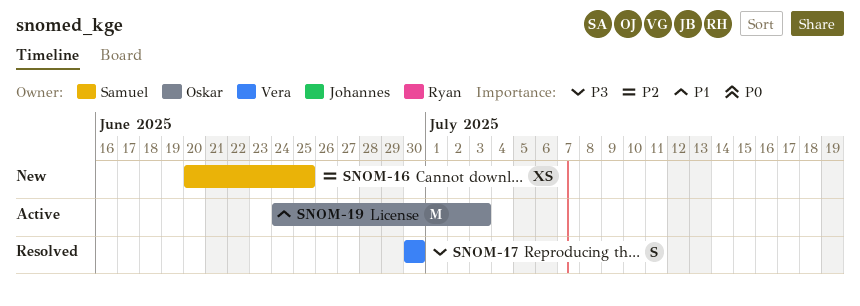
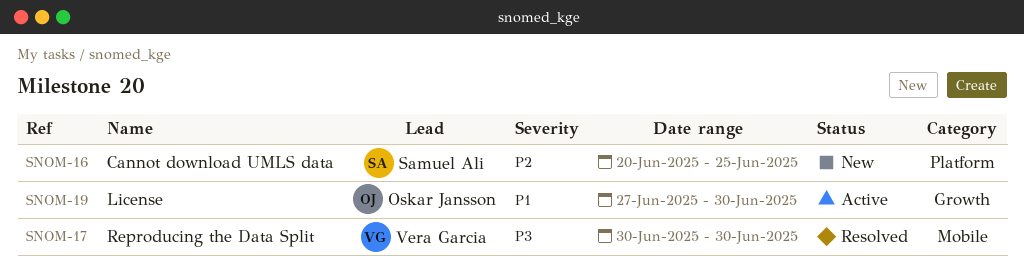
SNOM-19, start: Jun 24 -> Jun 27
SNOM-19, due: Jul 3 -> Jun 30

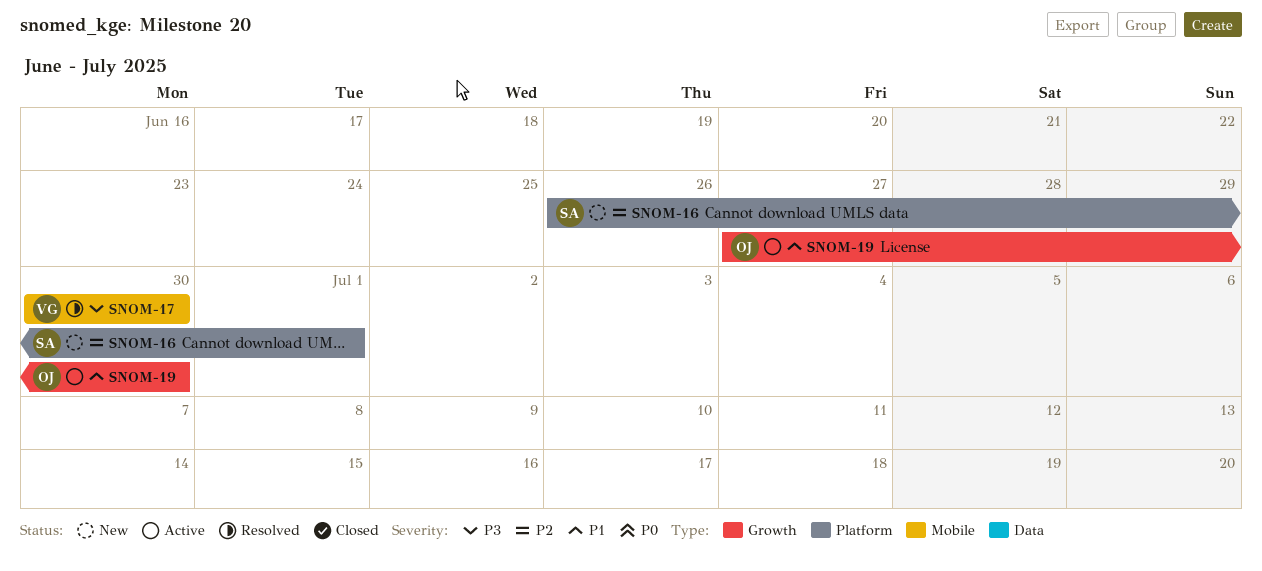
SNOM-16, start: Jun 20 -> Jun 26
SNOM-16, due: Jun 25 -> Jul 1

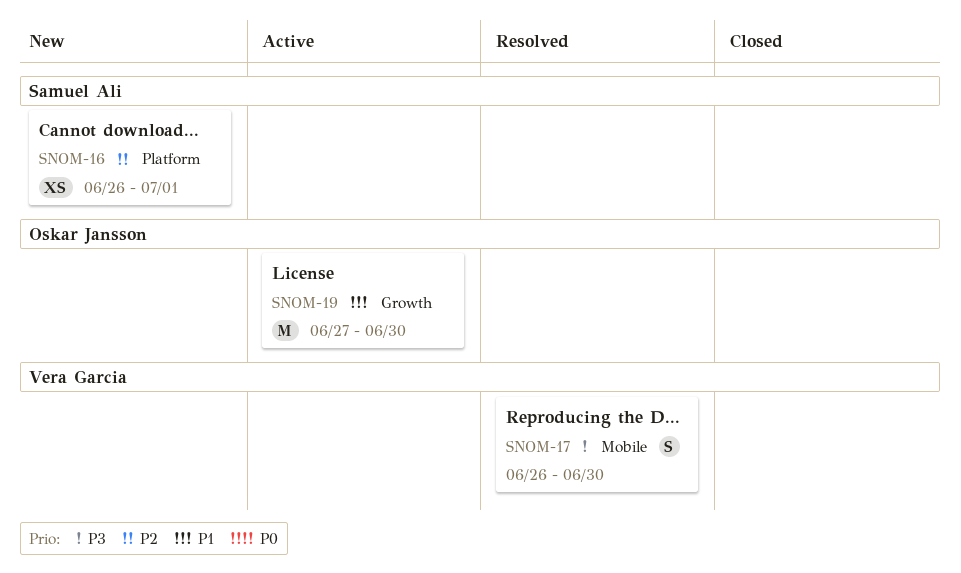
SNOM-17, start: Jun 30 -> Jun 26

